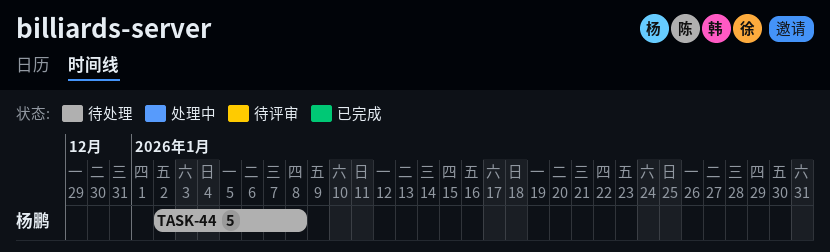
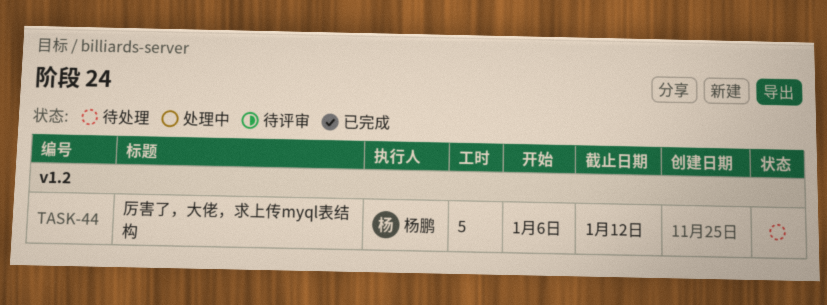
TASK-44, start: Jan 2 -> Jan 6
TASK-44, due: Jan 8 -> Jan 12

